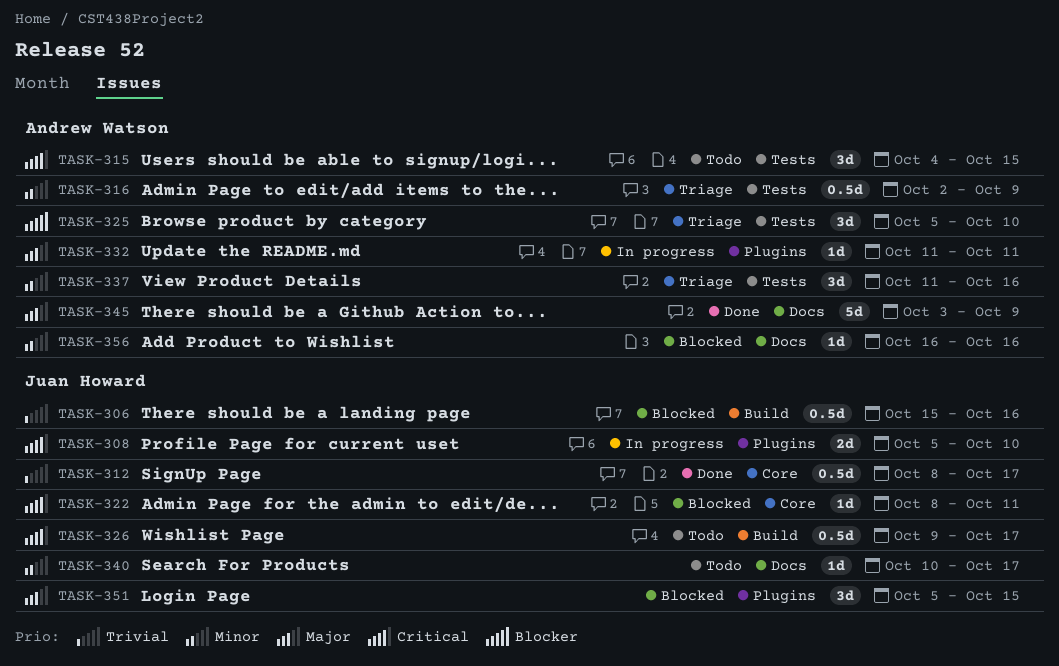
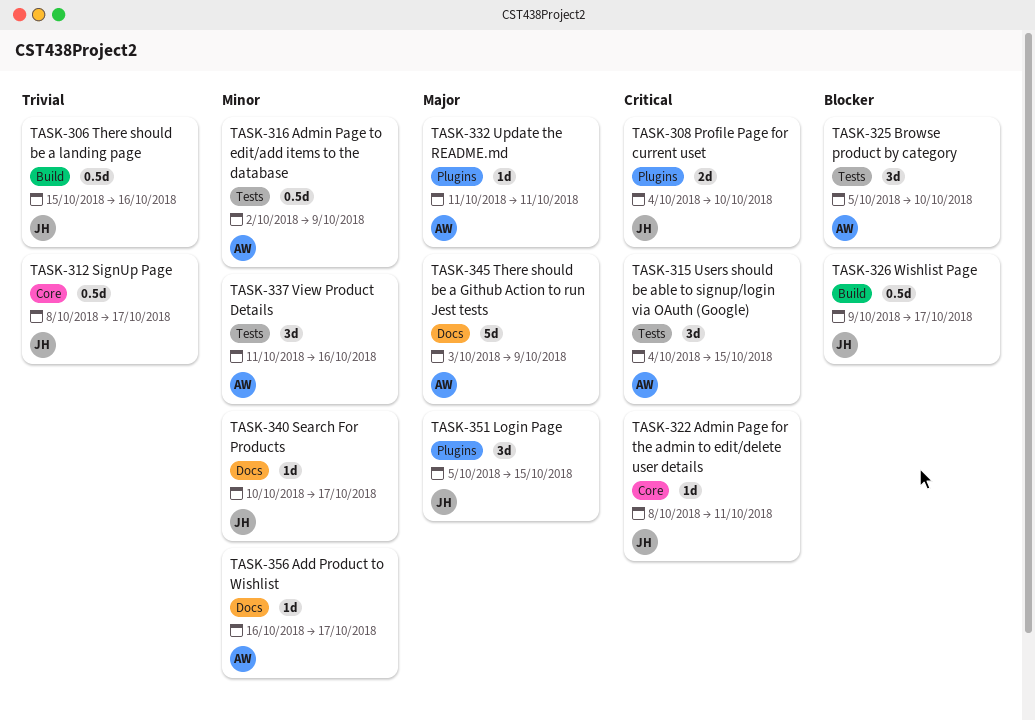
TASK-308, start: Oct 5 -> Oct 4
TASK-326, priority: Critical -> Blocker
TASK-356, due: Oct 16 -> Oct 17

